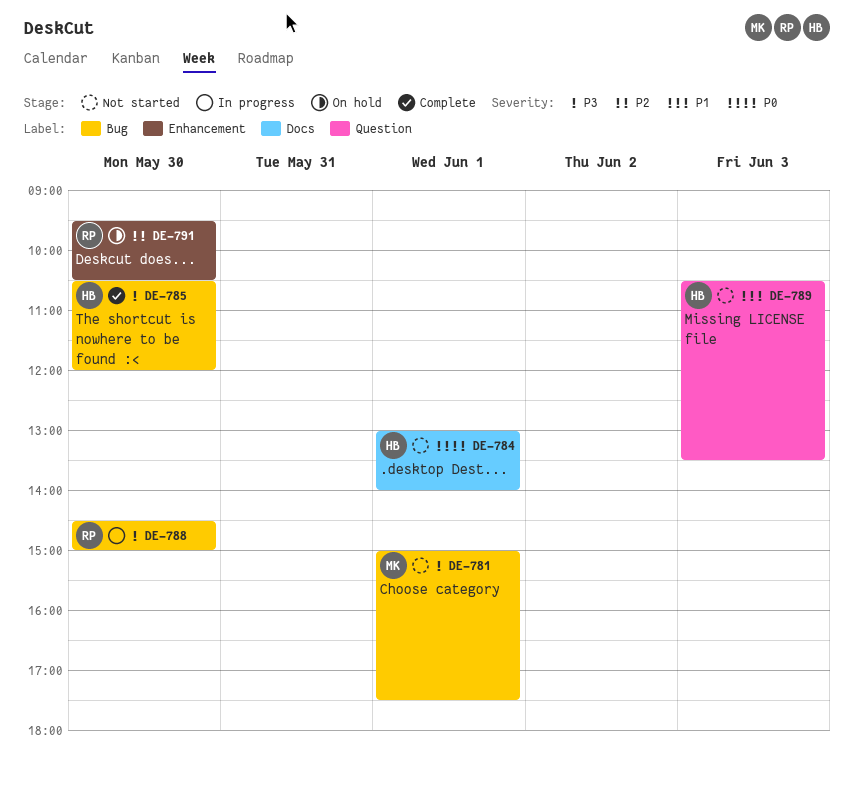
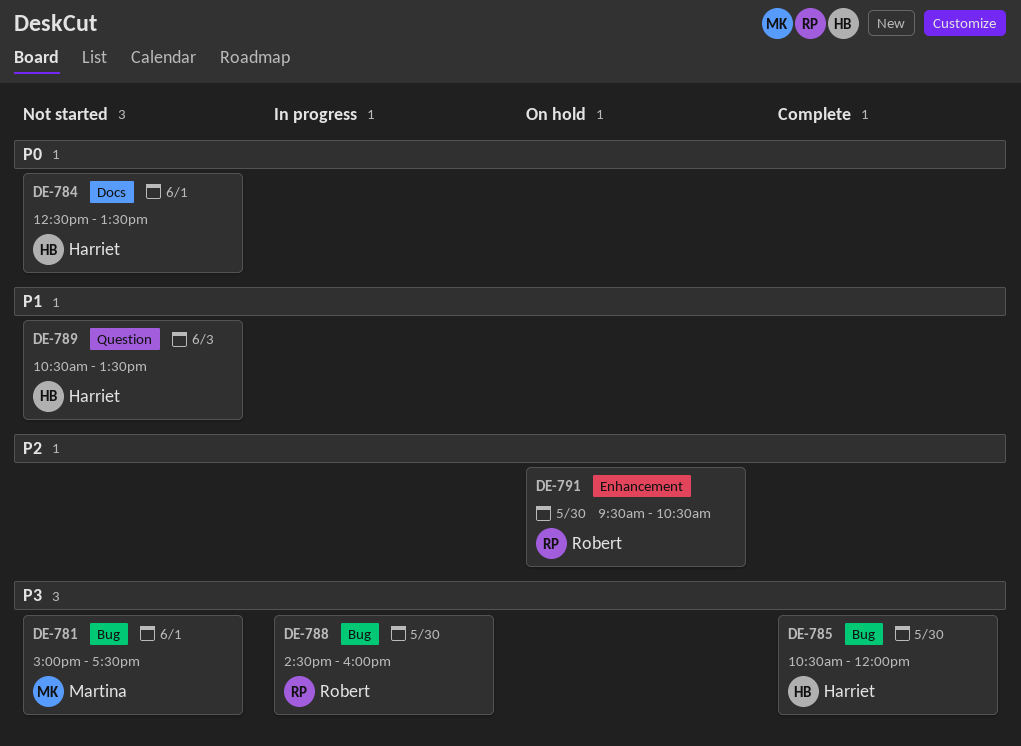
DE-784, begins: 13:00 -> 12:30
DE-784, ends: 14:00 -> 13:30
DE-788, ends: 15:00 -> 16:00

